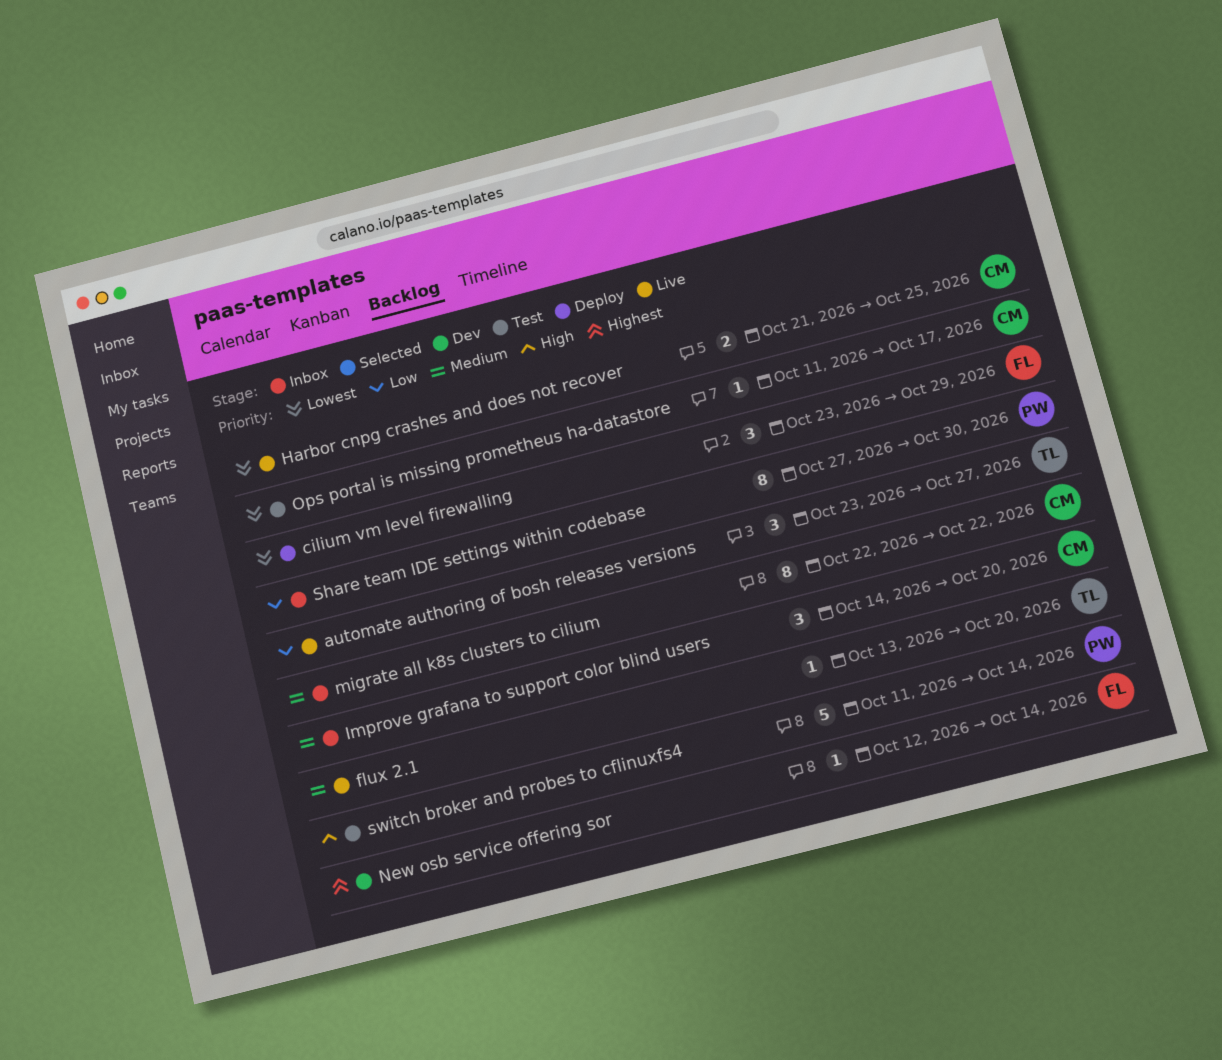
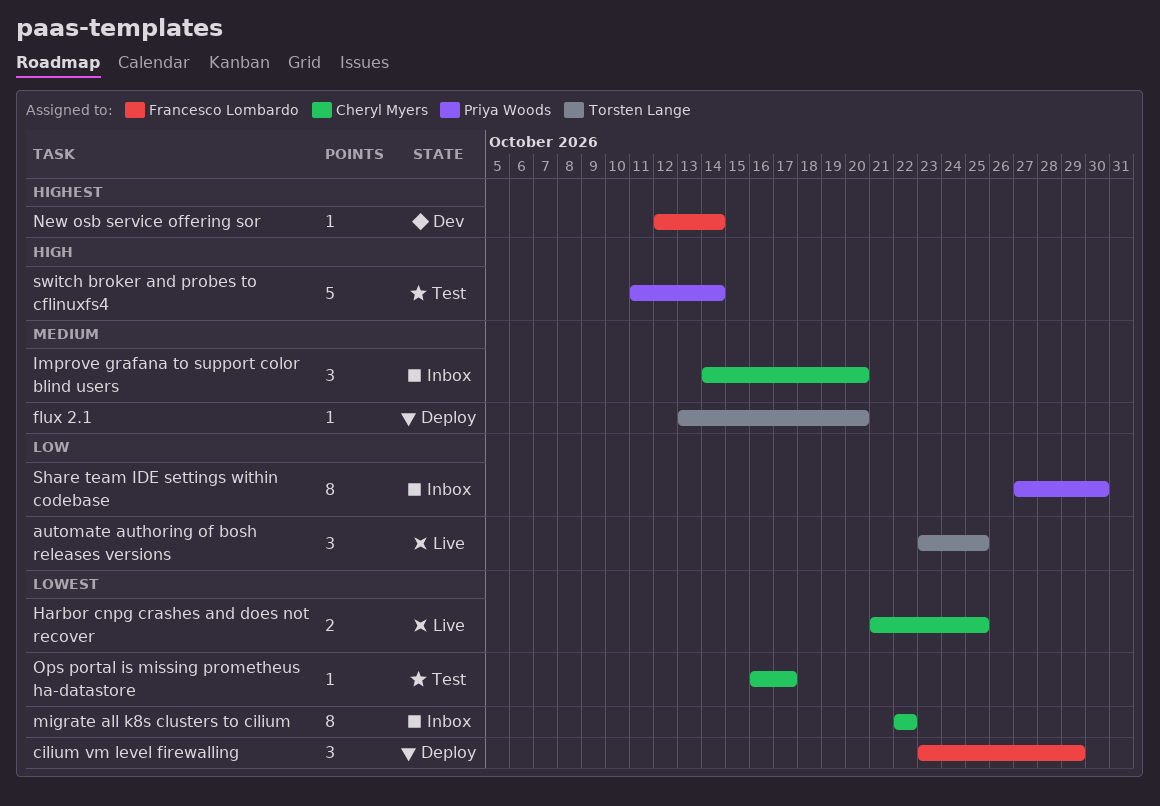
automate authoring of bosh releases versions, due: Oct 27 -> Oct 25
flux 2.1, status: Live -> Deploy
migrate all k8s clusters to cilium, priority: Medium -> Lowest
Ops portal is missing prometheus ha-datastore, start: Oct 11 -> Oct 16

